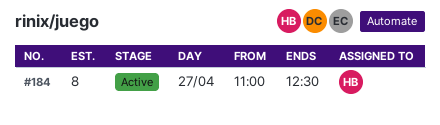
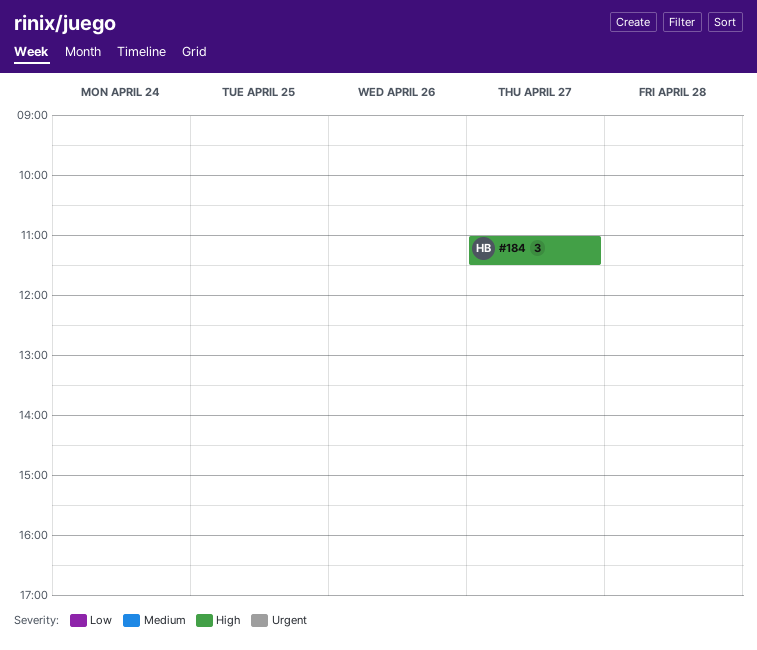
#184, estimate: 8 -> 3
#184, ends: 12:30 -> 11:30

